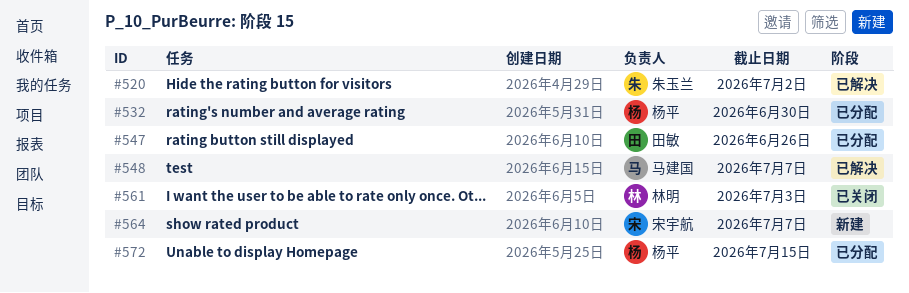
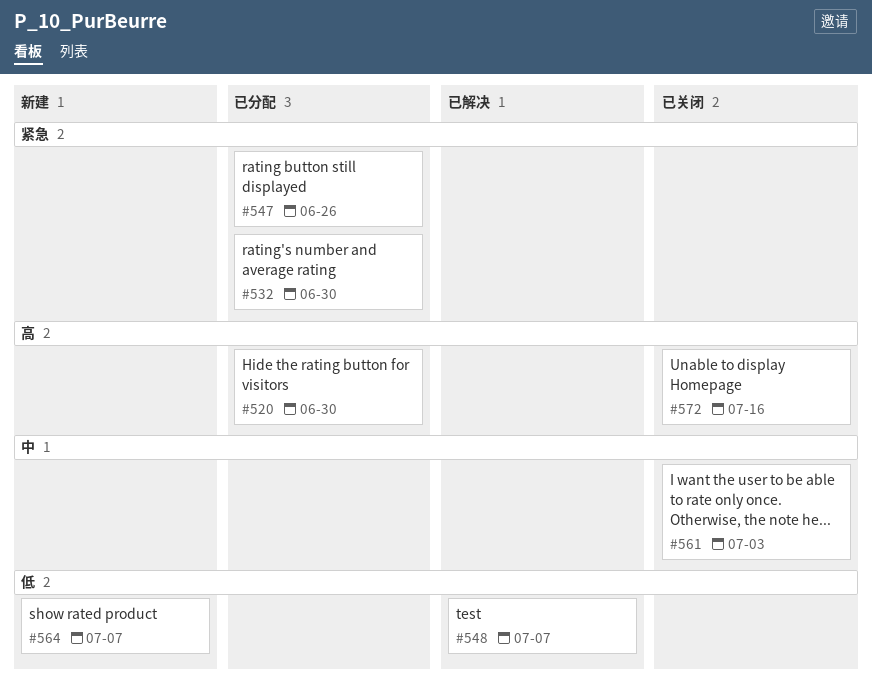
#520, status: 已解决 -> 已分配
#520, due: Jul 2 -> Jun 30
#572, status: 已分配 -> 已关闭
#572, due: Jul 15 -> Jul 16

